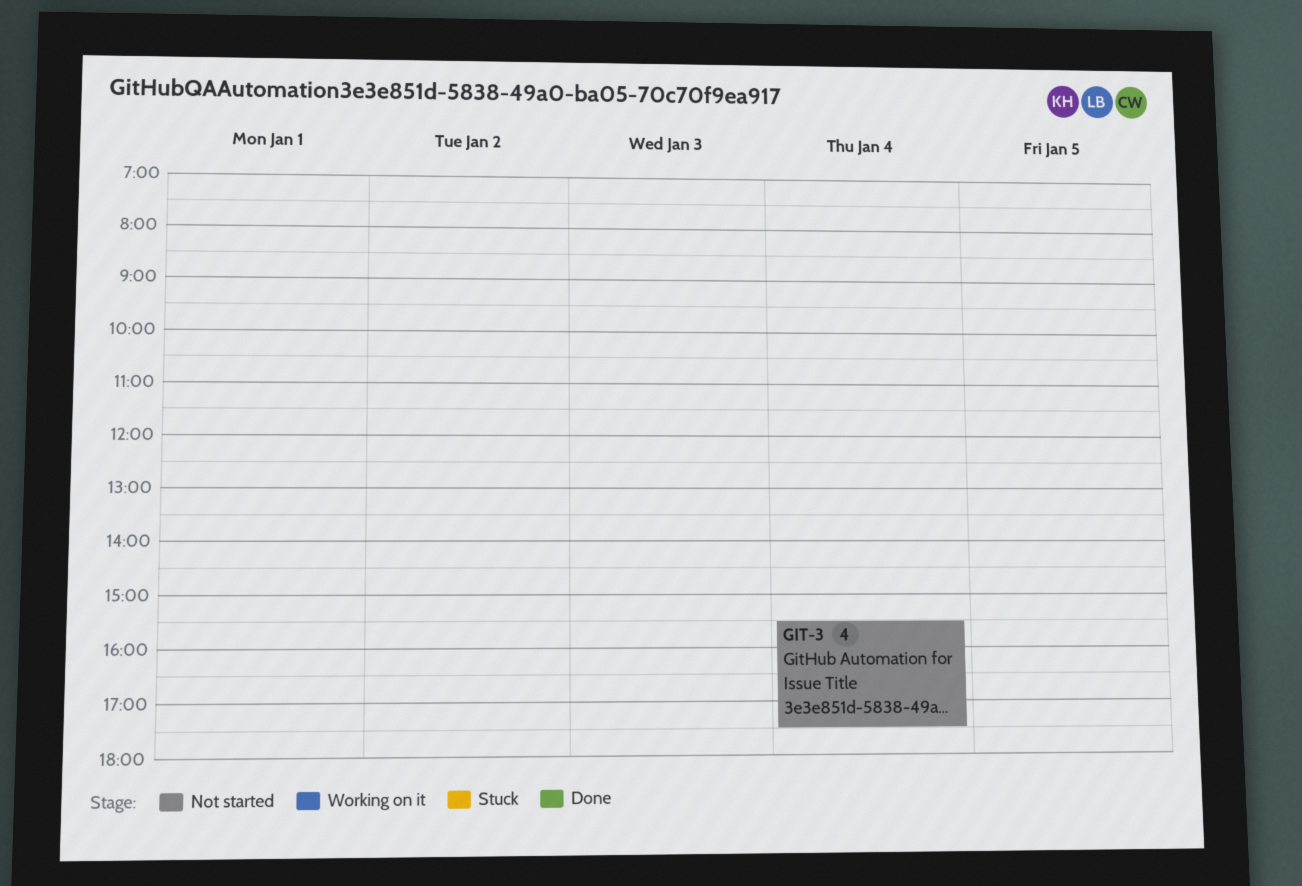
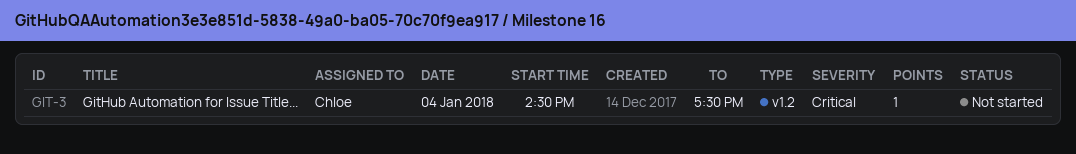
GIT-3, estimate: 4 -> 1
GIT-3, begins: 15:30 -> 14:30

